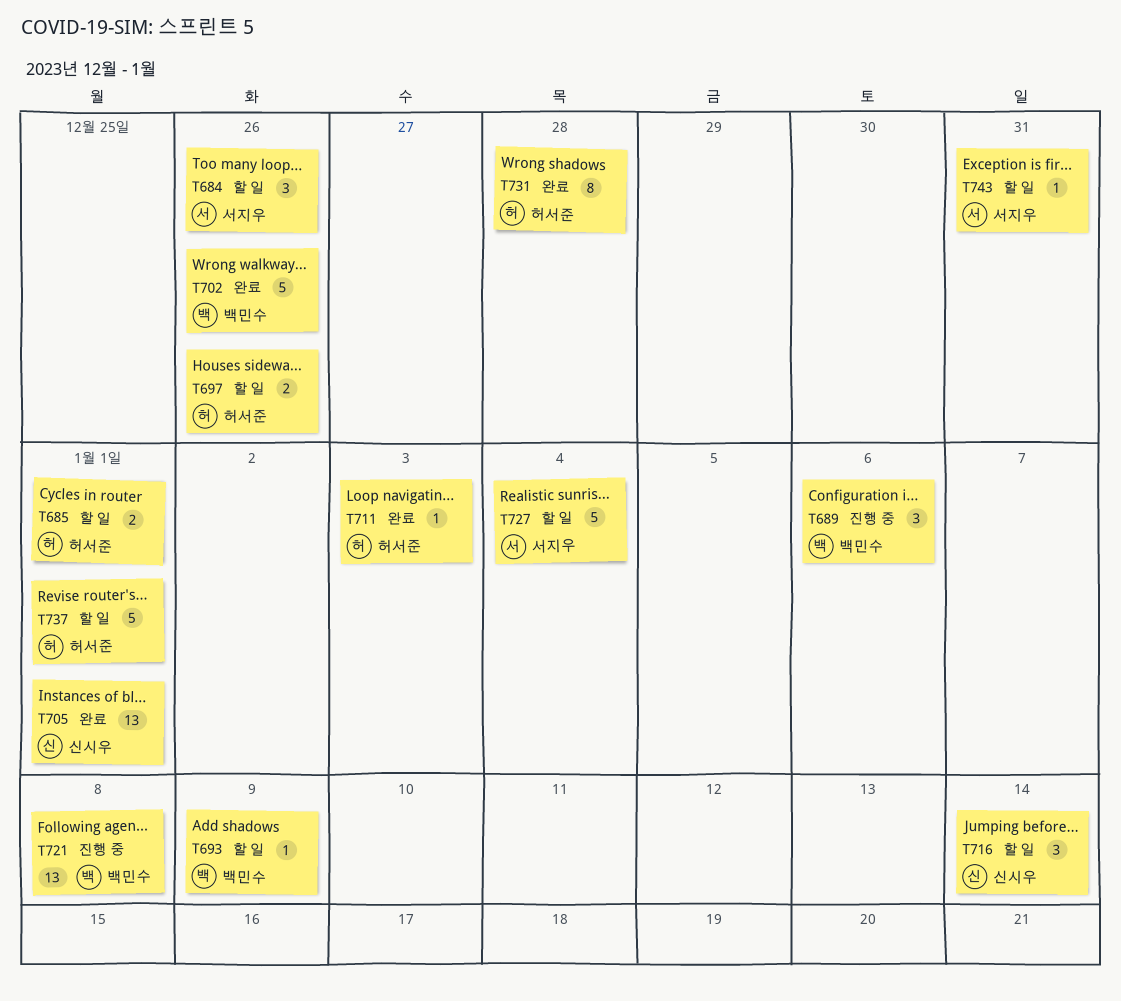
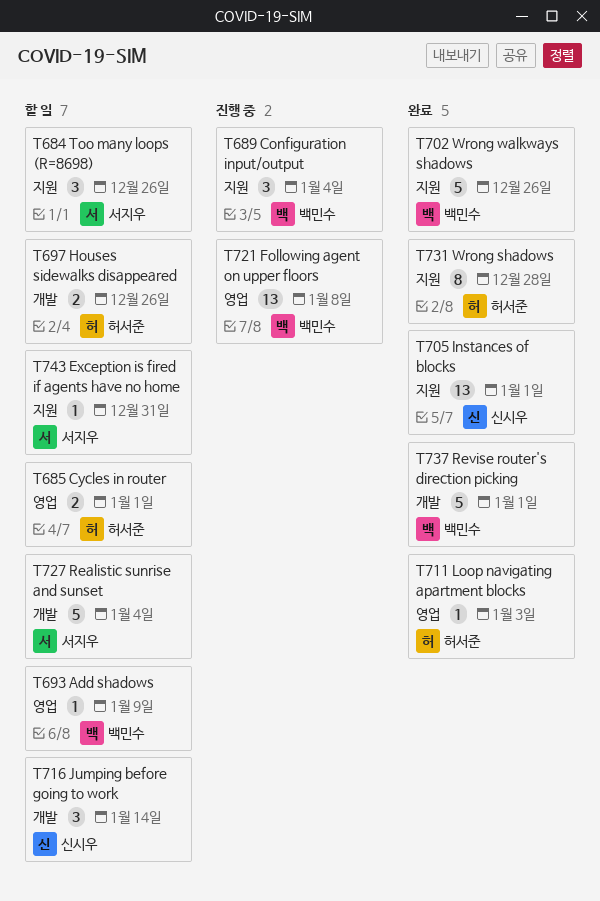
T689, due: Jan 6 -> Jan 4
T737, status: 할 일 -> 완료
T737, owner: 허서준 -> 백민수

